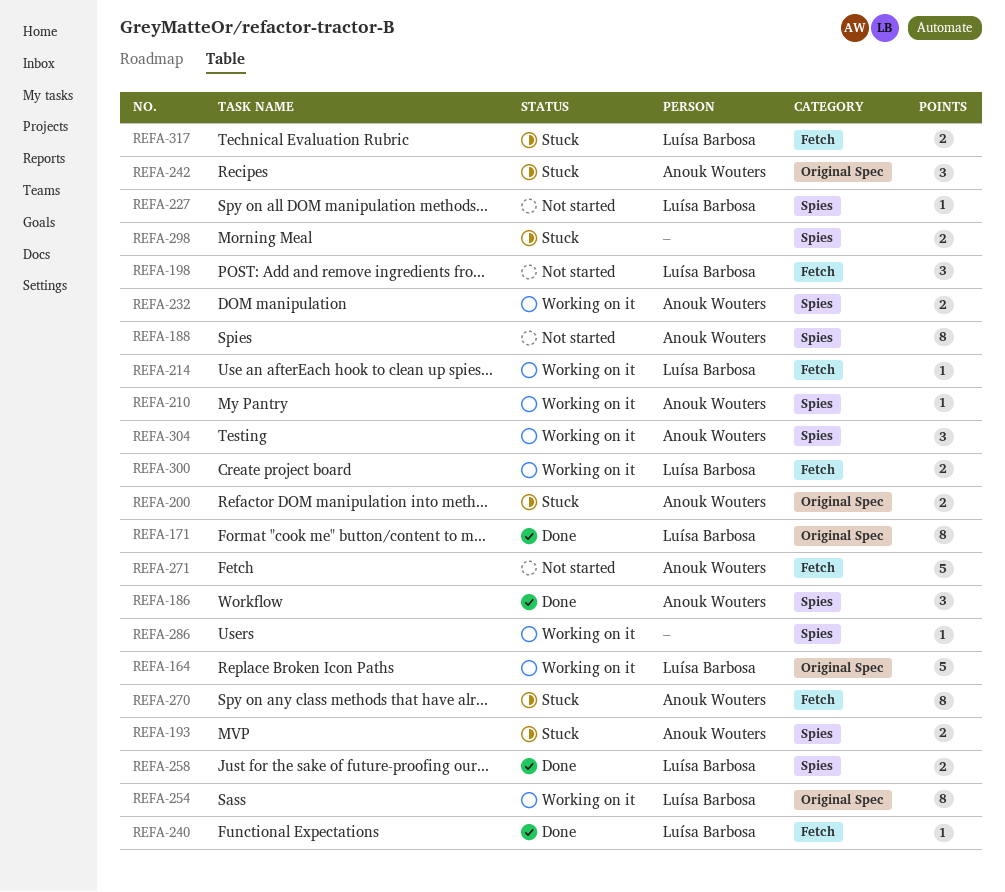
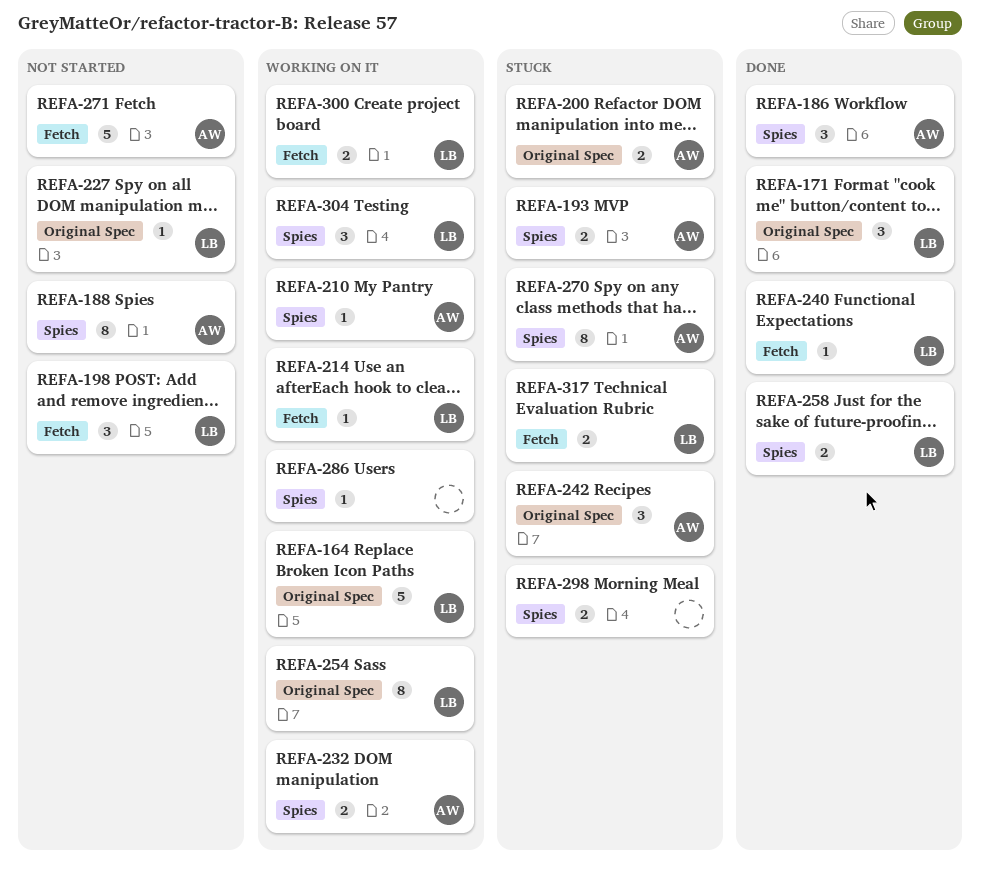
REFA-171, estimate: 8 -> 3
REFA-227, label: Spies -> Original Spec
REFA-270, label: Fetch -> Spies
REFA-304, owner: Anouk Wouters -> Luísa Barbosa

